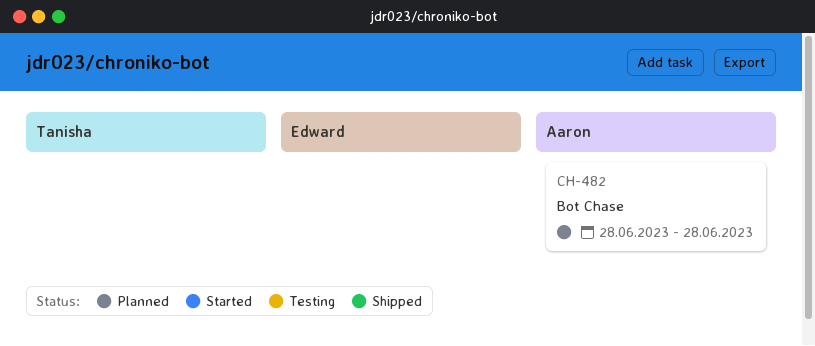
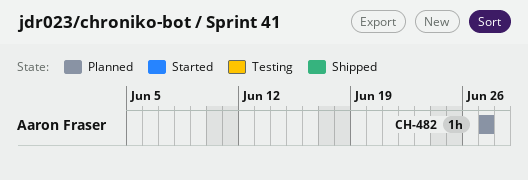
CH-482, start: Jun 28 -> Jun 27
CH-482, due: Jun 28 -> Jun 27

